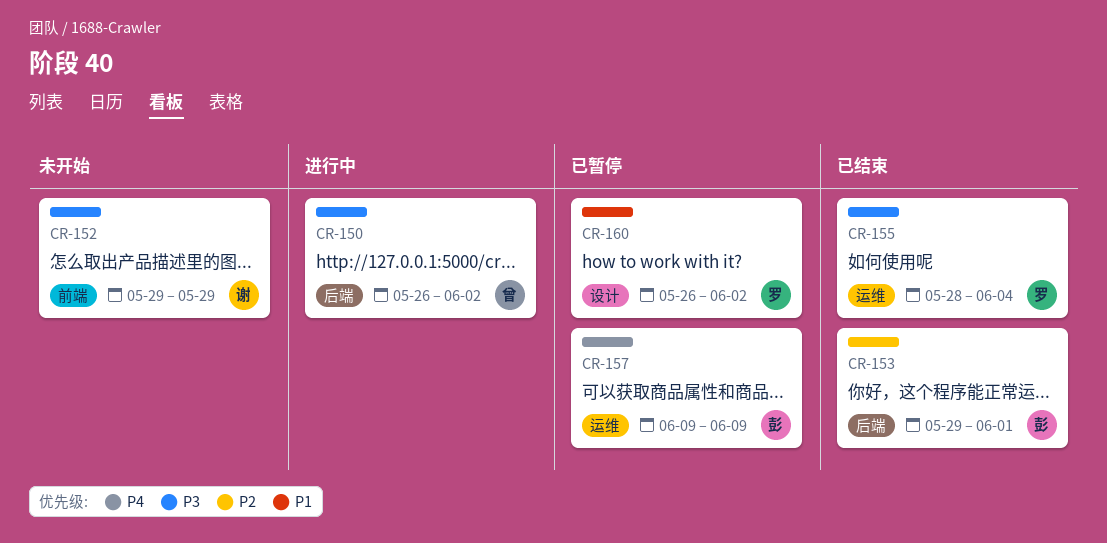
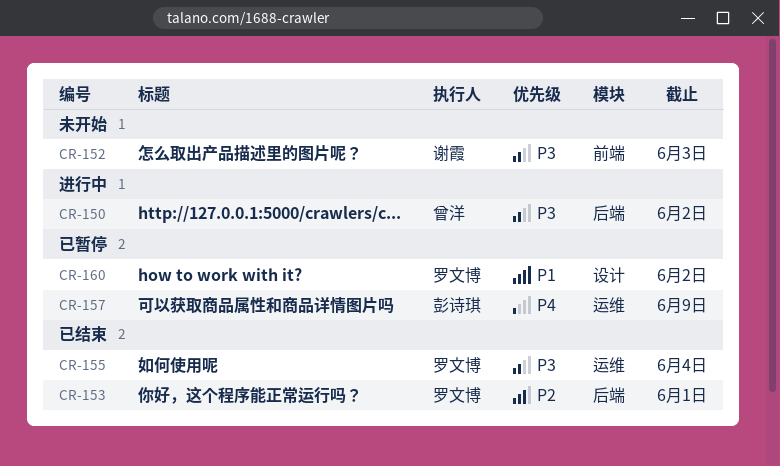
CR-152, due: May 29 -> Jun 3
CR-153, owner: 彭诗琪 -> 罗文博

